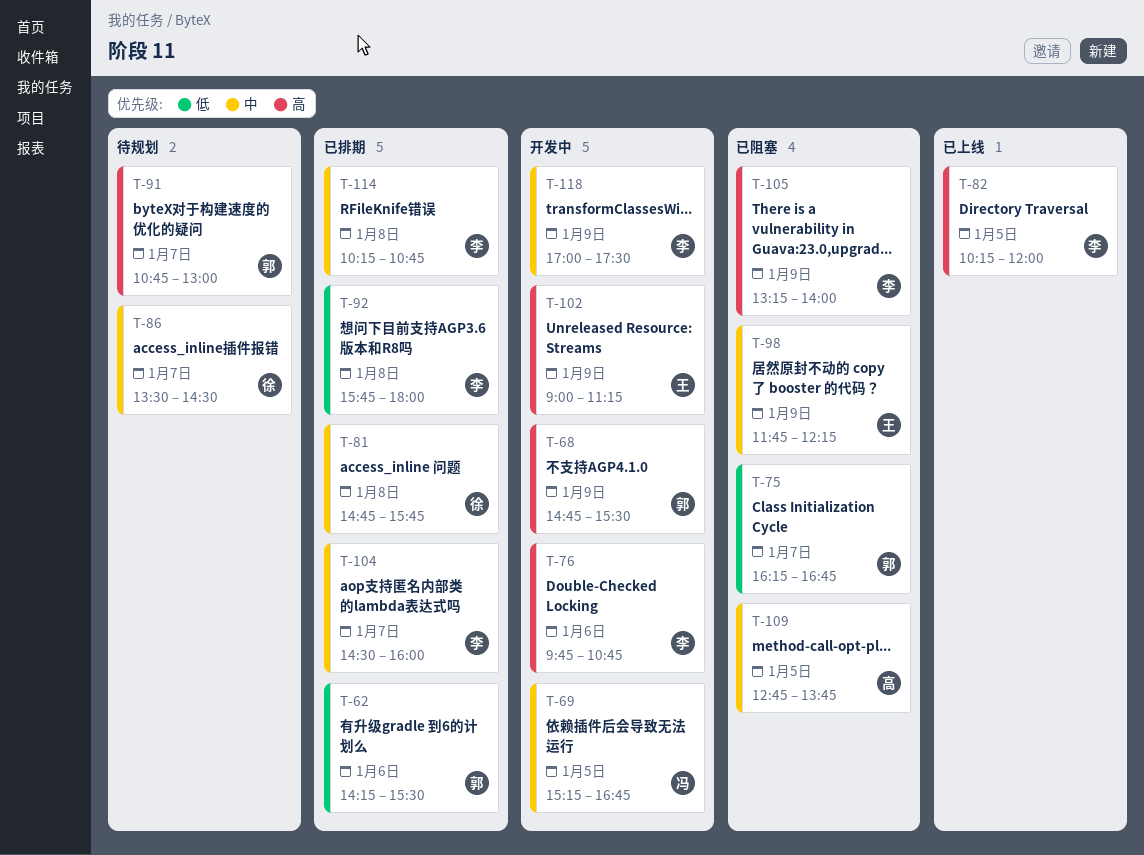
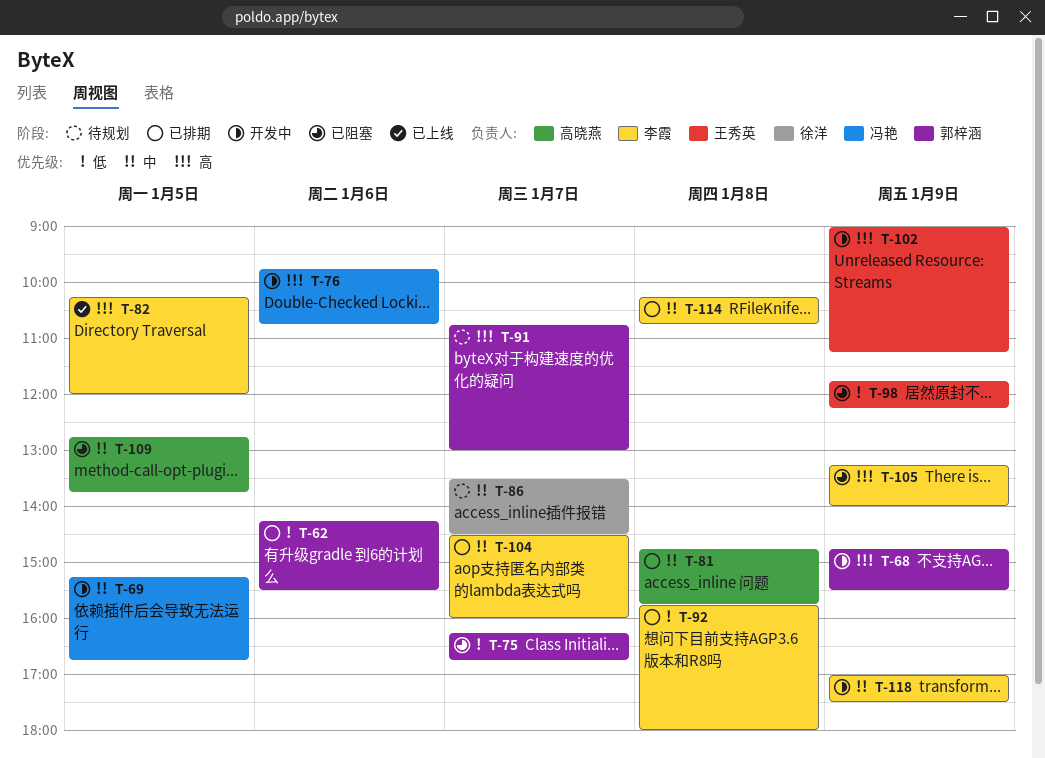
T-76, owner: 李霞 -> 冯艳
T-81, owner: 徐洋 -> 高晓燕
T-98, priority: 中 -> 低

